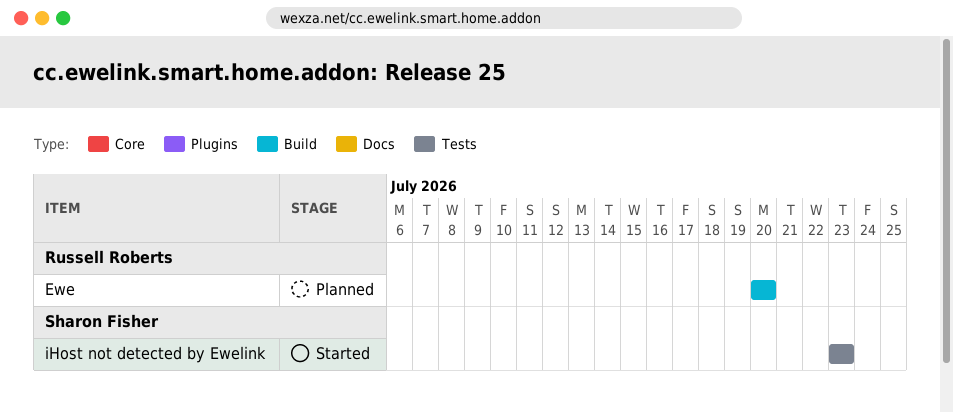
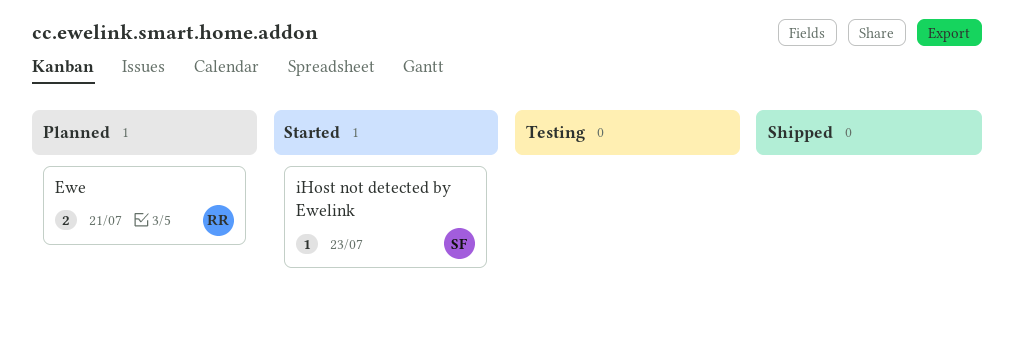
Ewe, due: Jul 20 -> Jul 21

